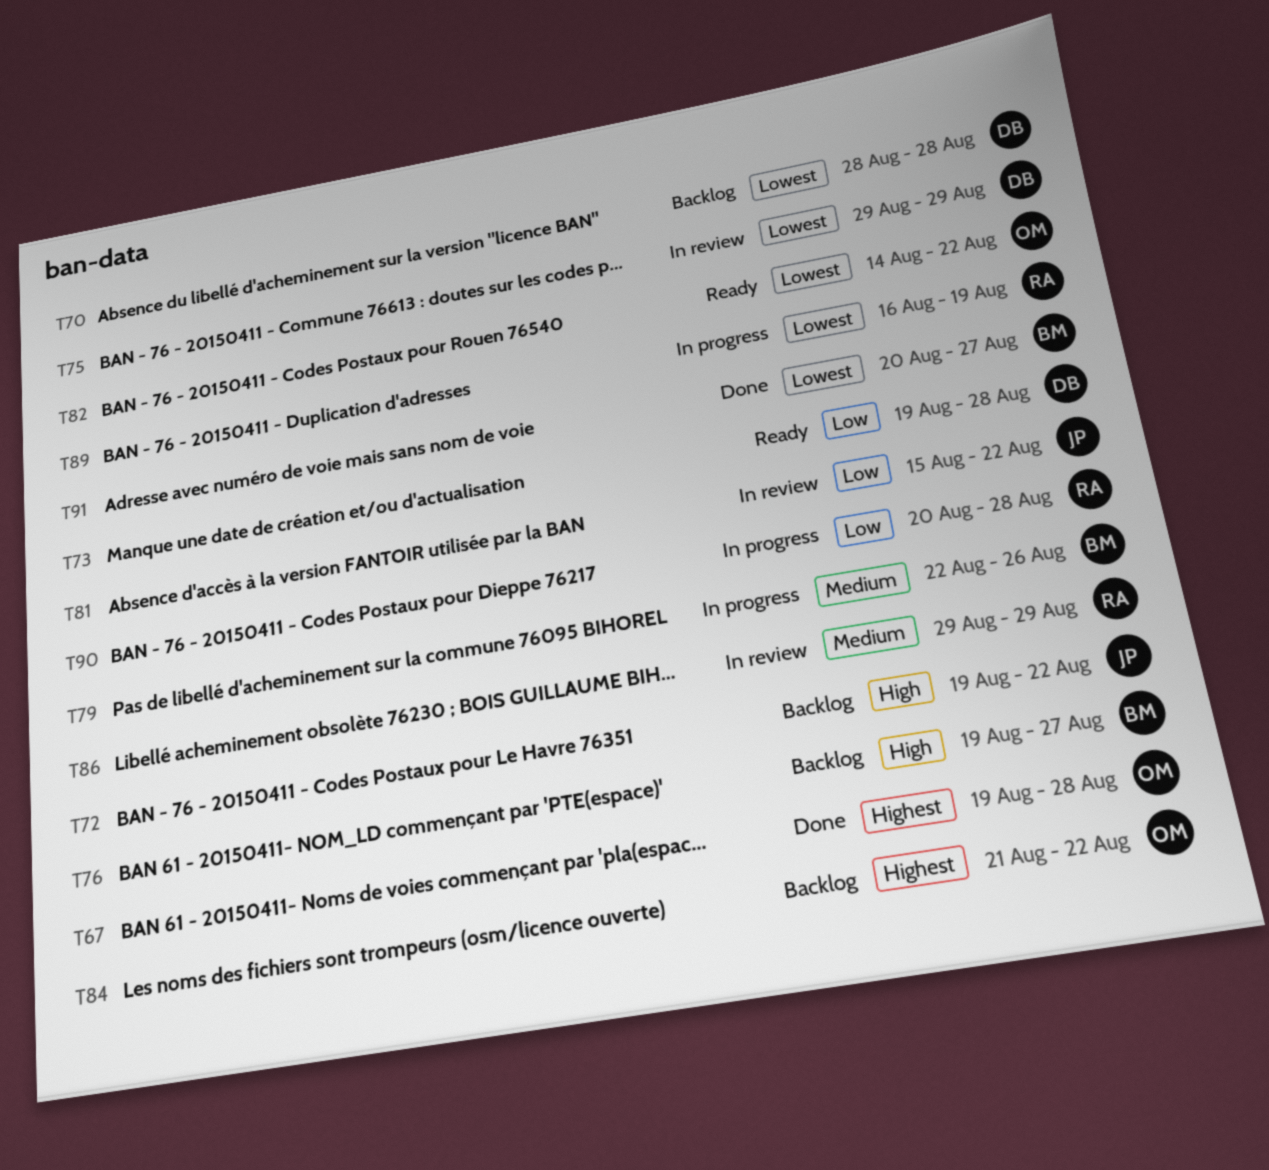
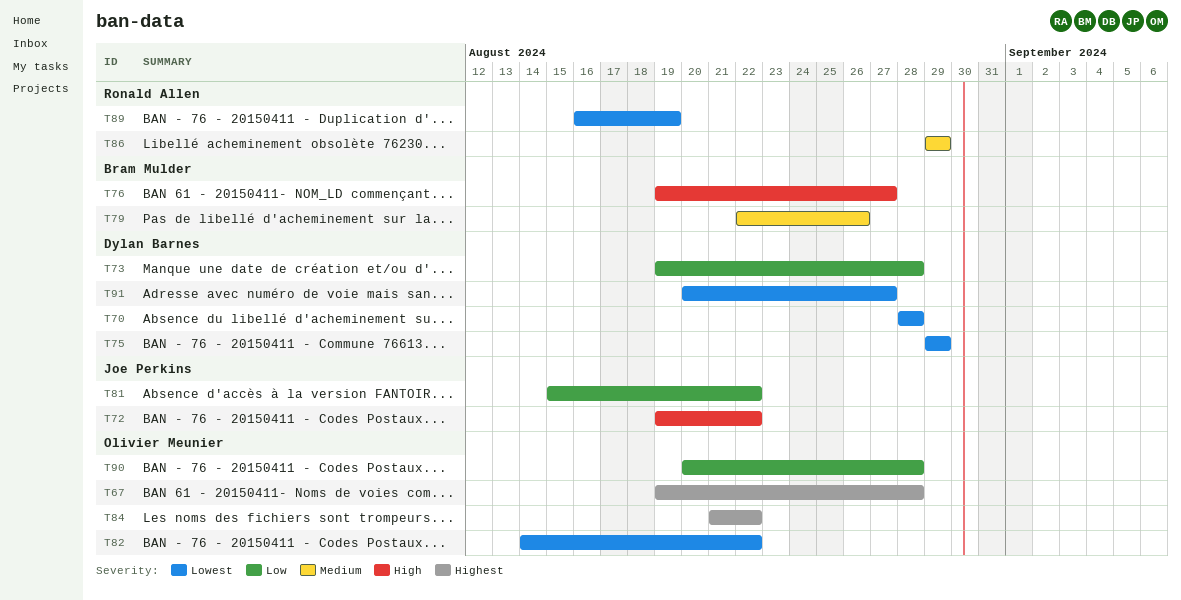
T90, owner: Ronald Allen -> Olivier Meunier
T91, owner: Bram Mulder -> Dylan Barnes

